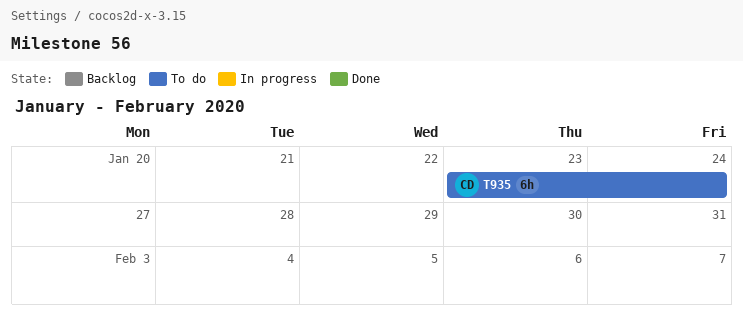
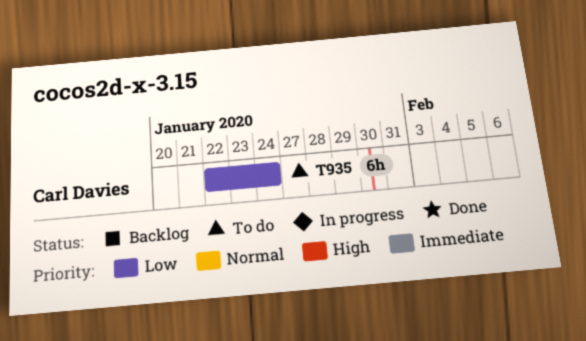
T935, start: Jan 23 -> Jan 22

